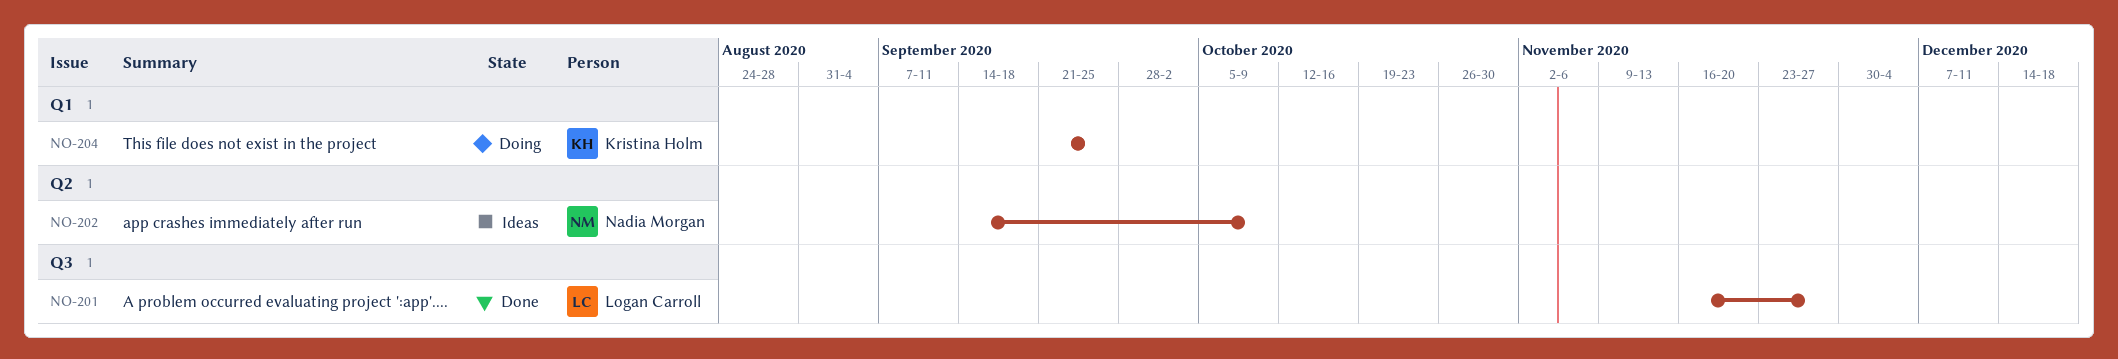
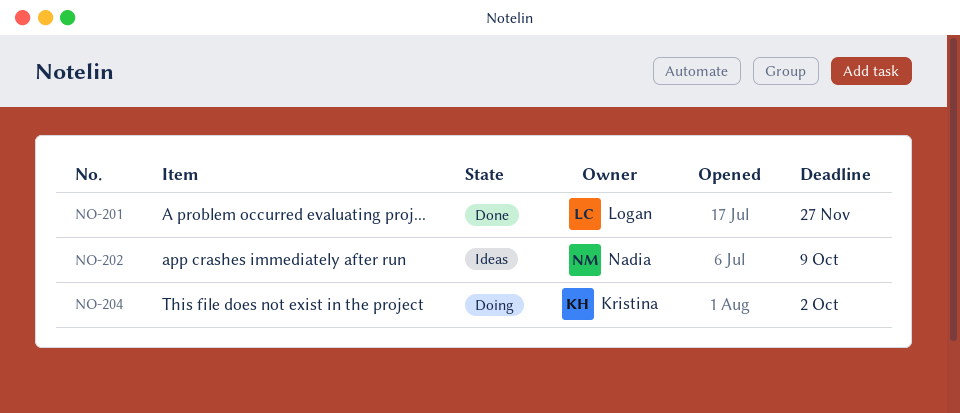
NO-204, due: Sep 25 -> Oct 2

